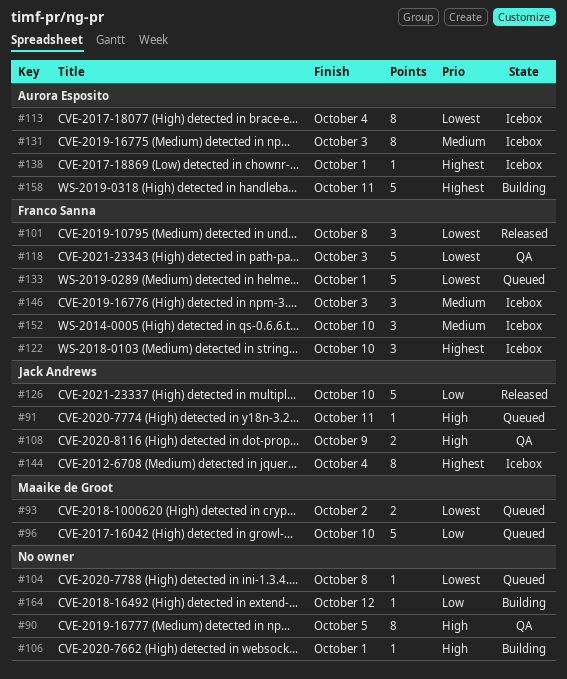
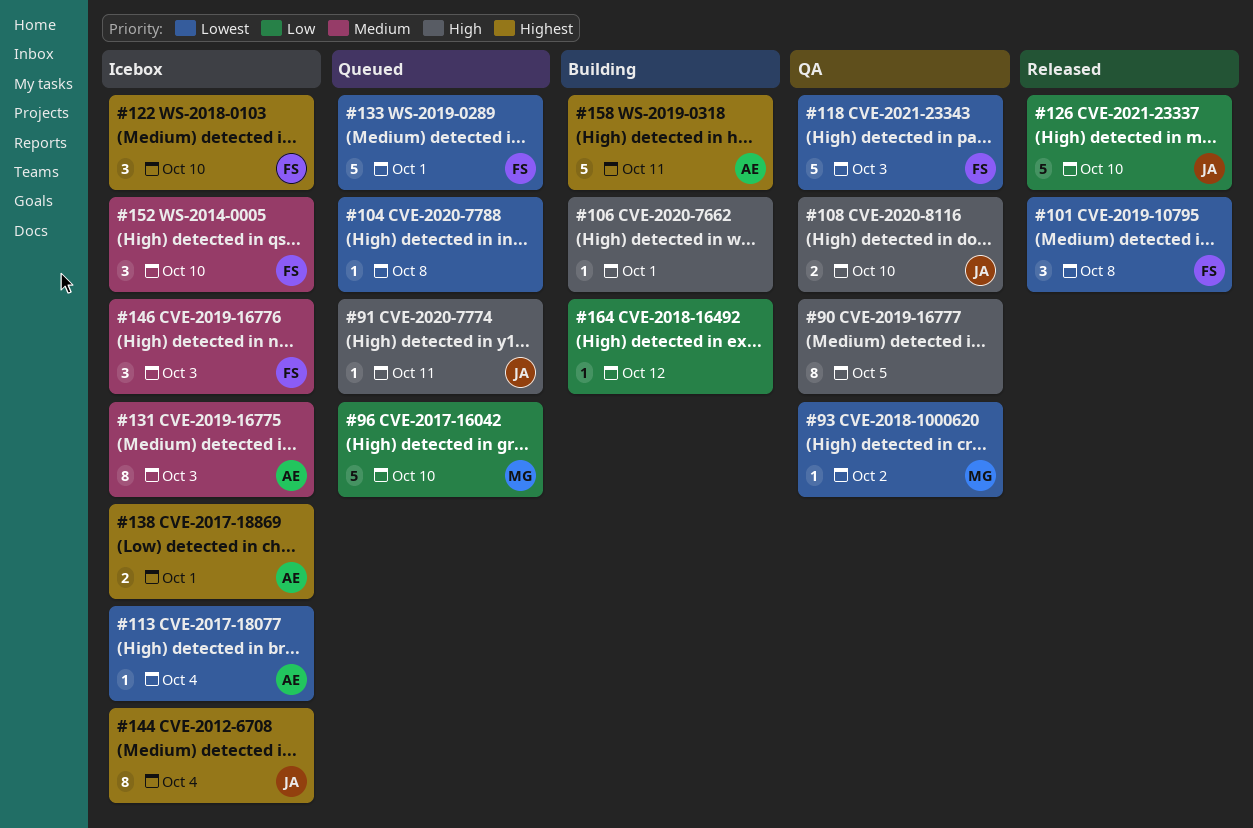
#93, status: Queued -> QA
#93, estimate: 2 -> 1
#108, due: Oct 9 -> Oct 10
#113, estimate: 8 -> 1
#138, estimate: 1 -> 2

